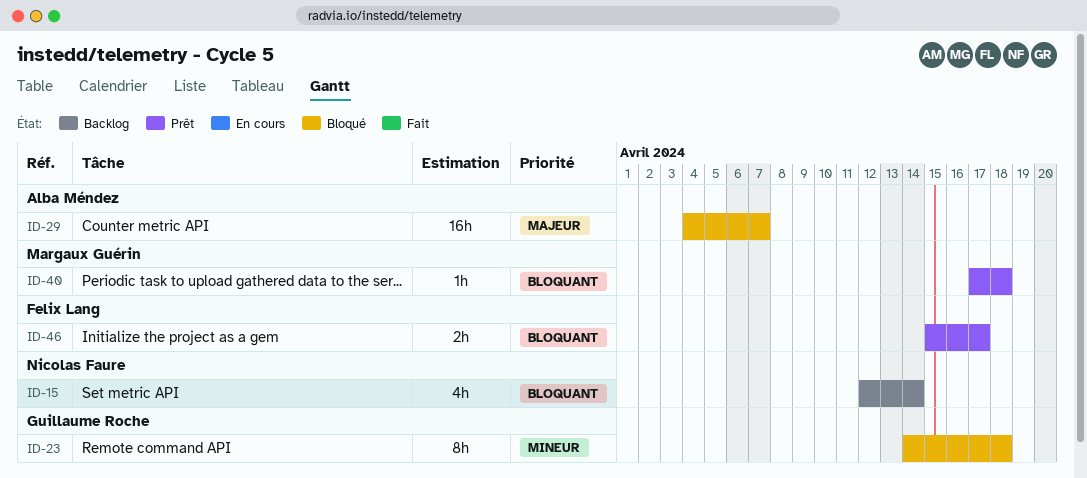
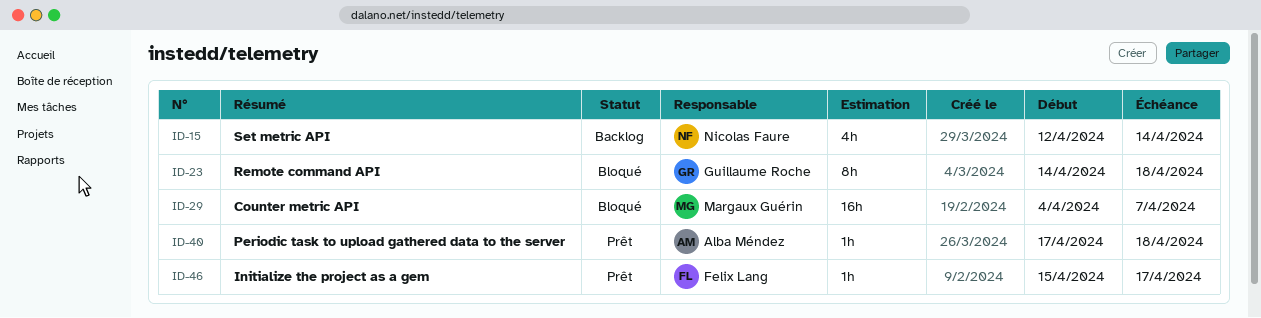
ID-29, owner: Alba Méndez -> Margaux Guérin
ID-40, owner: Margaux Guérin -> Alba Méndez
ID-46, estimate: 2h -> 1h

